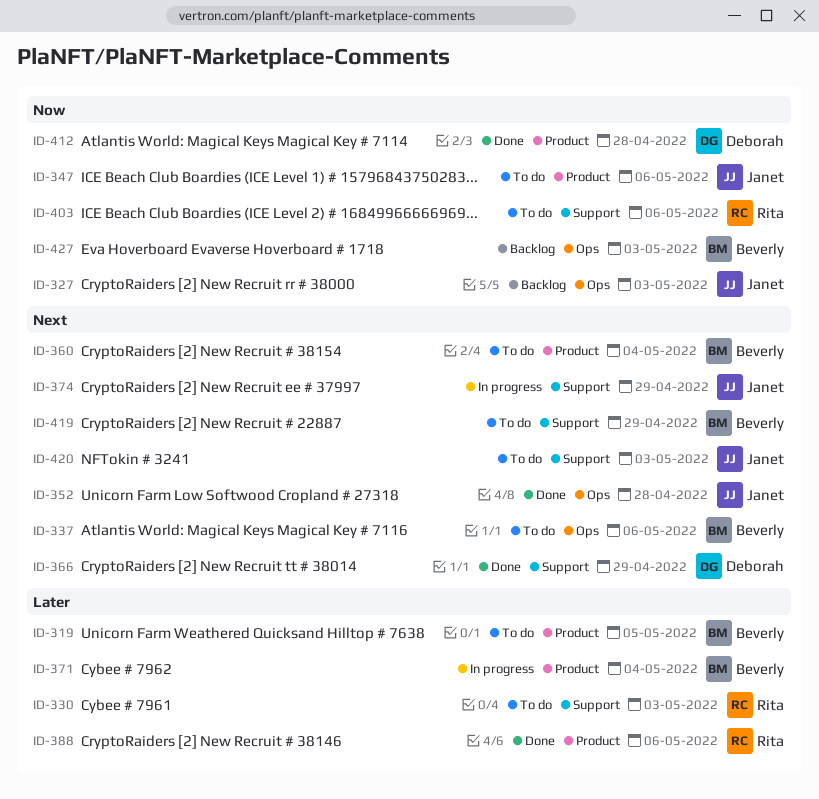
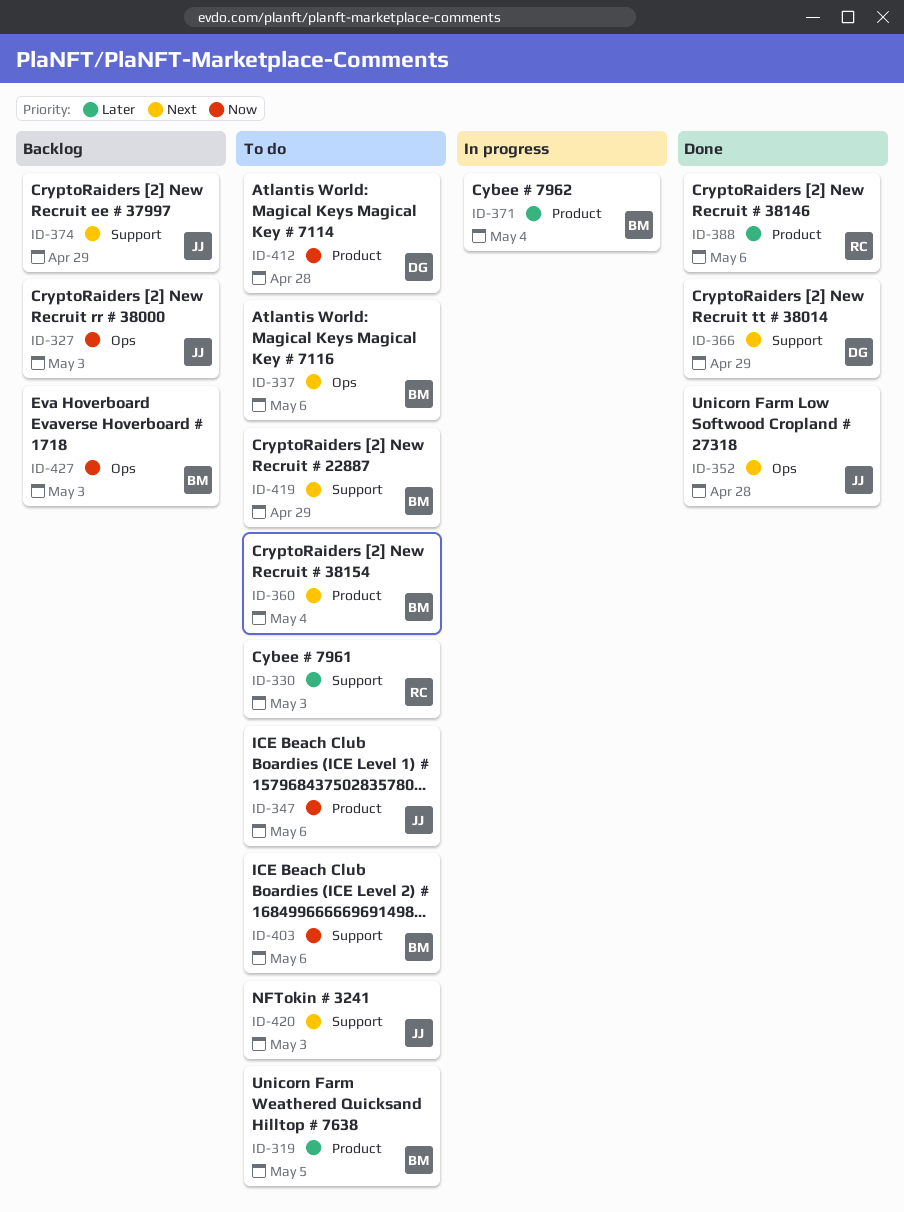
ID-374, status: In progress -> Backlog
ID-403, owner: Rita -> Beverly
ID-412, status: Done -> To do

